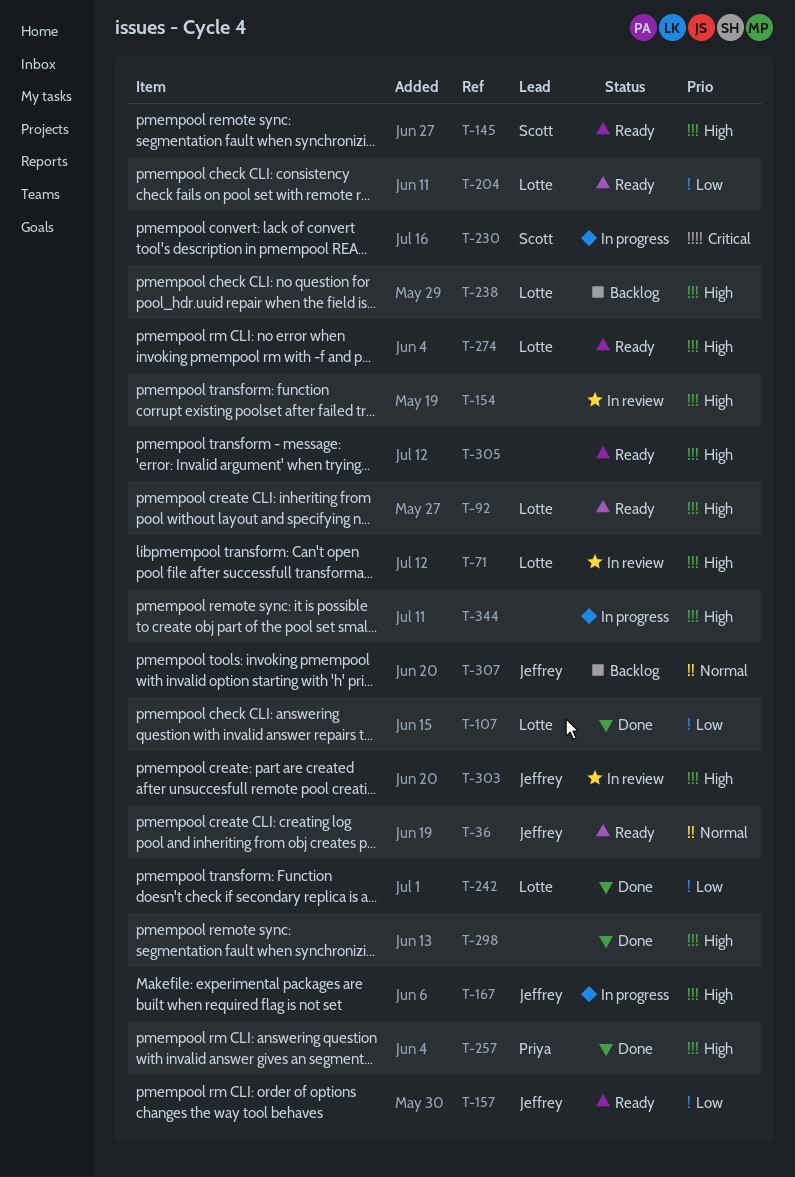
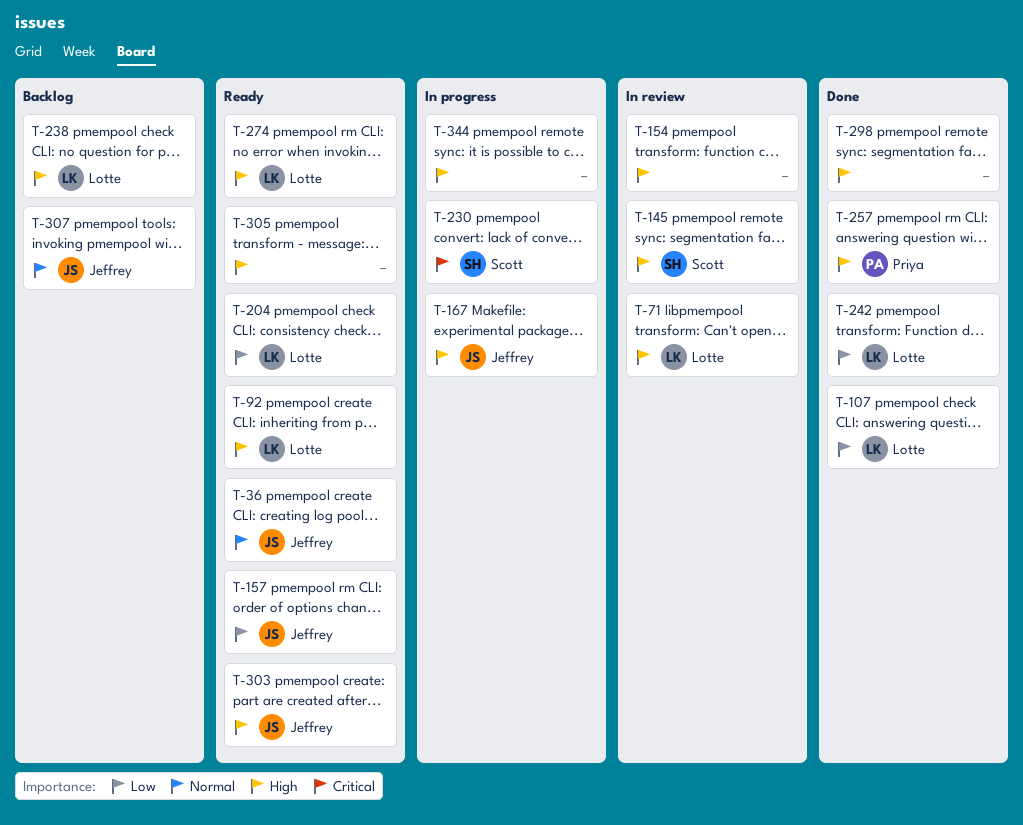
T-145, status: Ready -> In review
T-303, status: In review -> Ready

